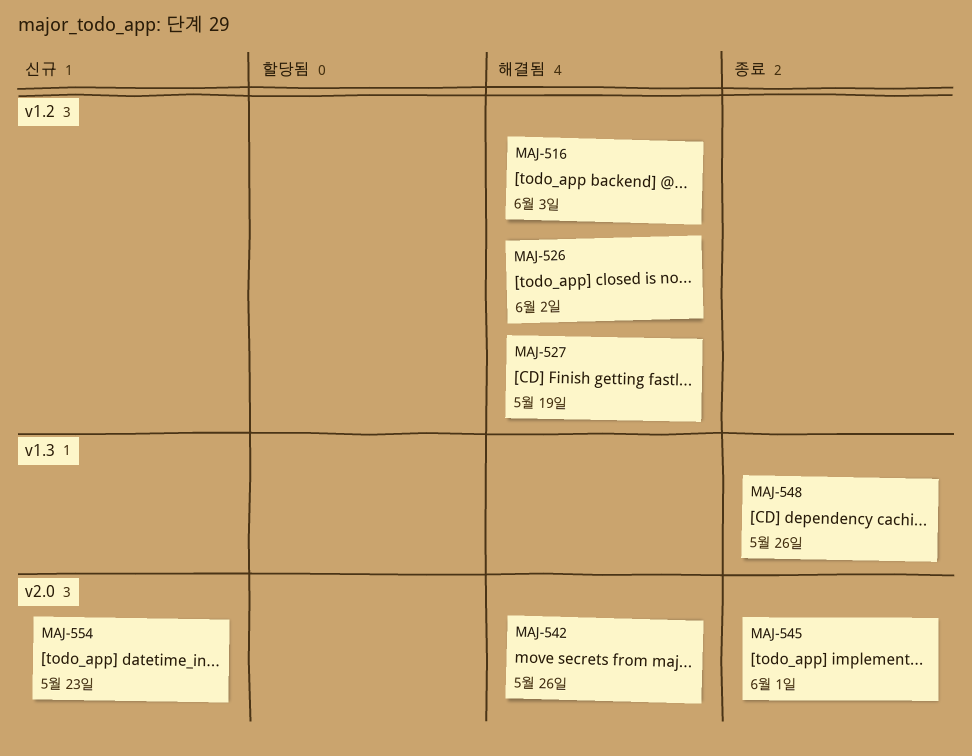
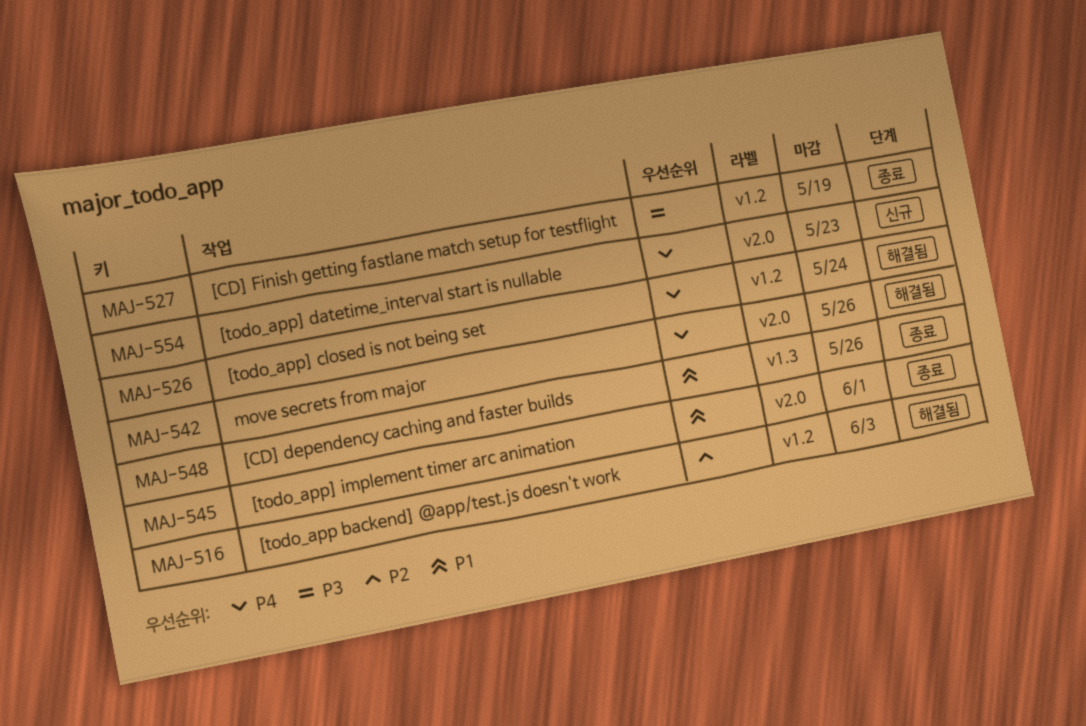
MAJ-526, due: Jun 2 -> May 24
MAJ-527, status: 해결됨 -> 종료

